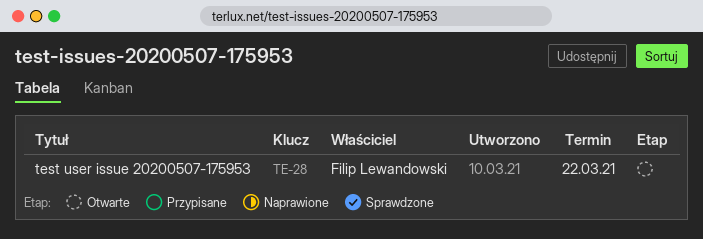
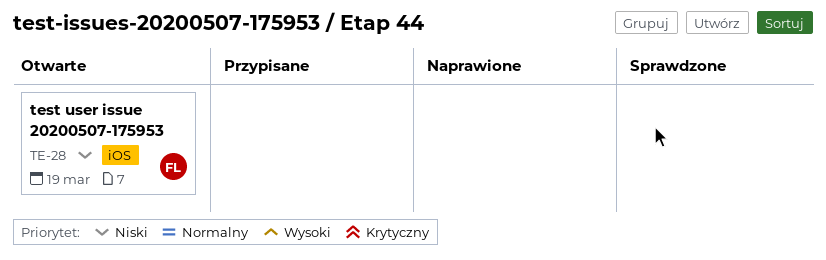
TE-28, due: Mar 22 -> Mar 19

